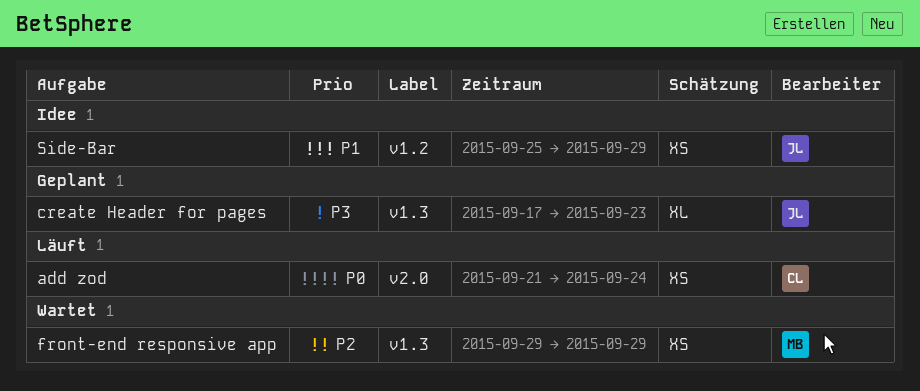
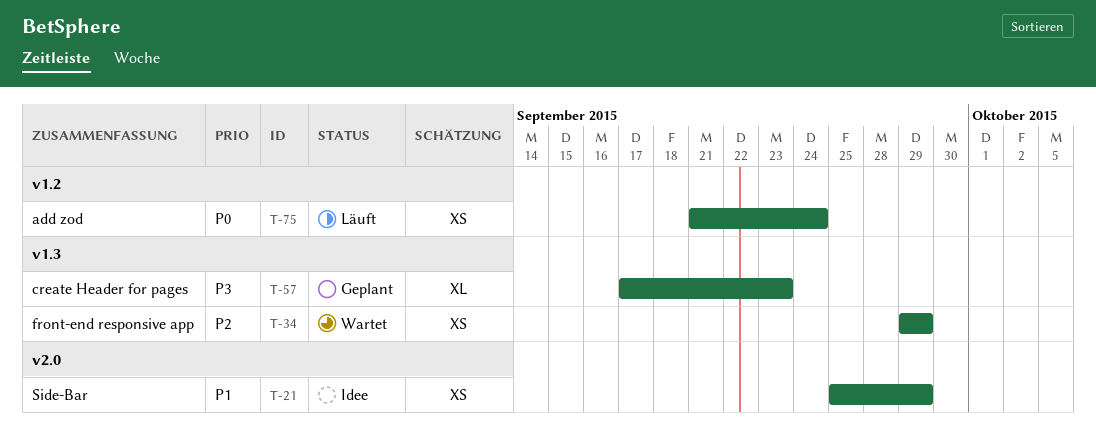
add zod, label: v2.0 -> v1.2
Side-Bar, label: v1.2 -> v2.0

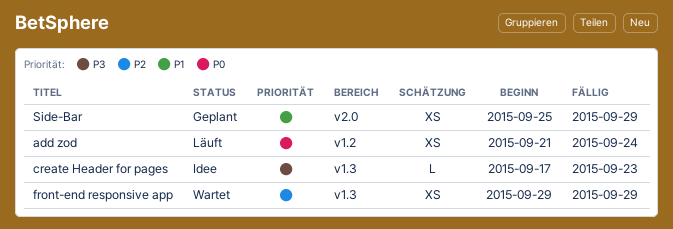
create Header for pages, status: Geplant -> Idee
create Header for pages, estimate: XL -> L
Side-Bar, status: Idee -> Geplant

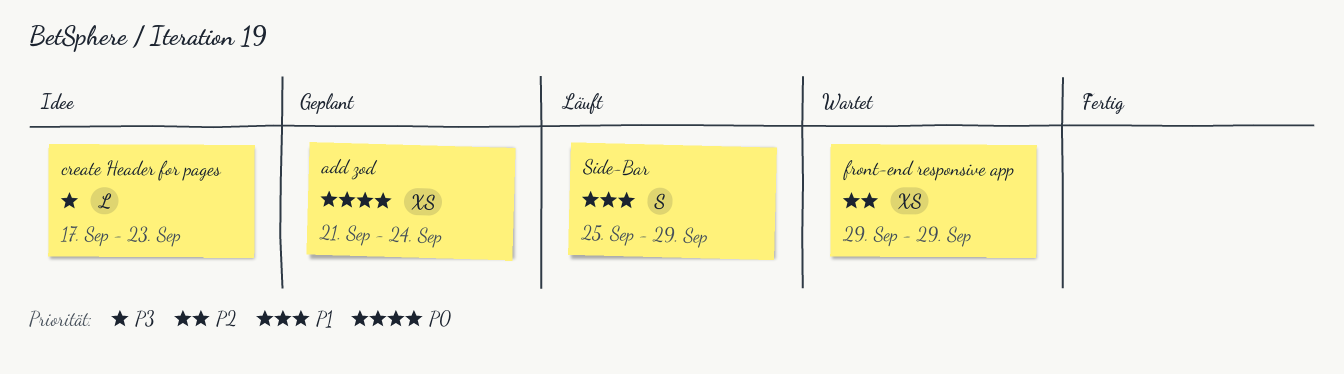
add zod, status: Läuft -> Geplant
Side-Bar, status: Geplant -> Läuft
Side-Bar, estimate: XS -> S

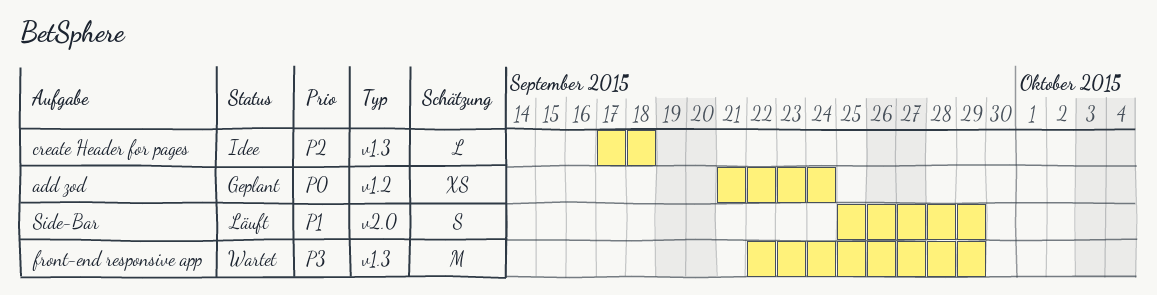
create Header for pages, priority: P3 -> P2
create Header for pages, due: Sep 23 -> Sep 18
front-end responsive app, priority: P2 -> P3
front-end responsive app, estimate: XS -> M
front-end responsive app, start: Sep 29 -> Sep 22

